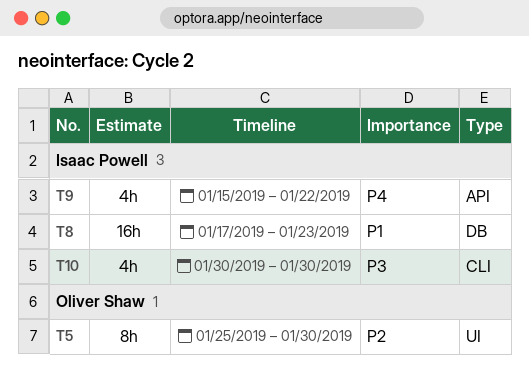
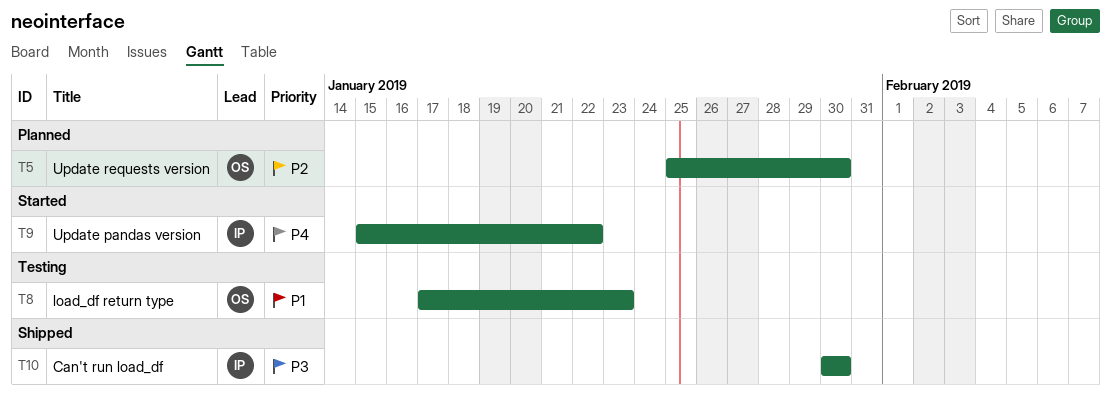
T8, owner: Isaac Powell -> Oliver Shaw

